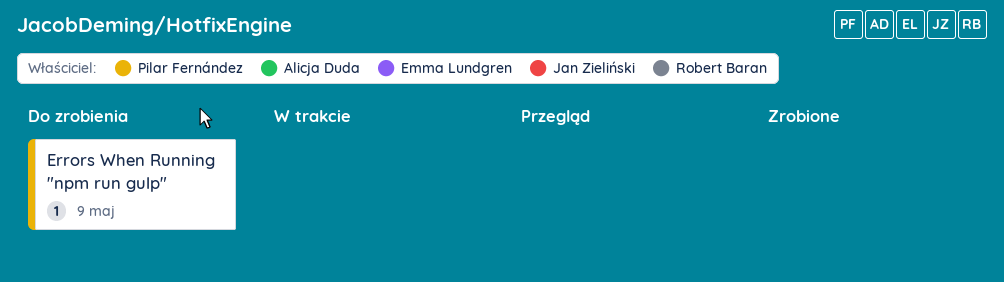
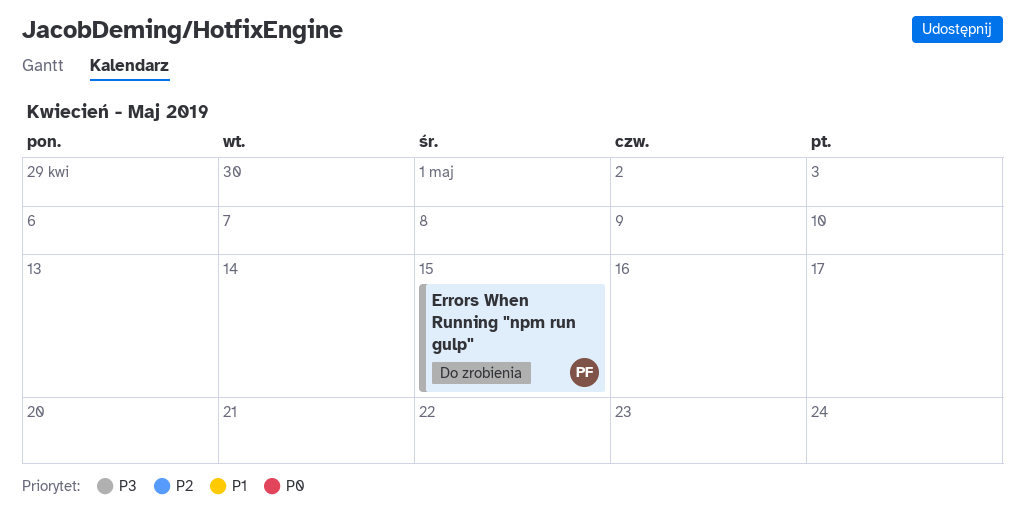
Errors When Running "npm run gulp", due: May 9 -> May 15

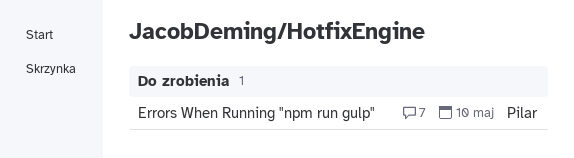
Errors When Running "npm run gulp", due: May 15 -> May 10

